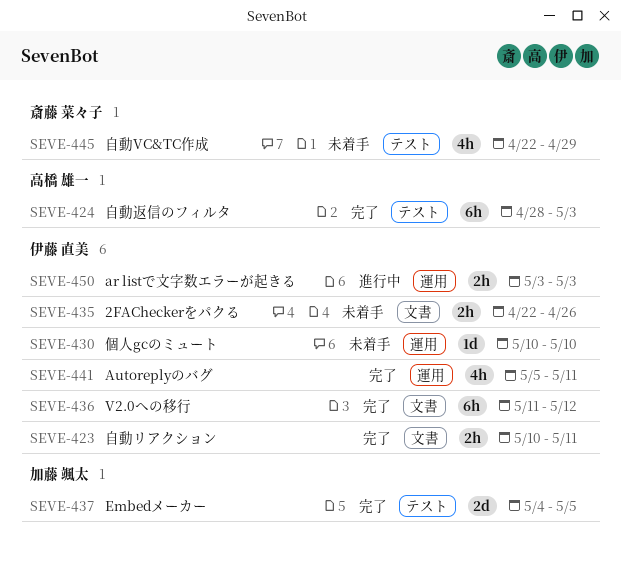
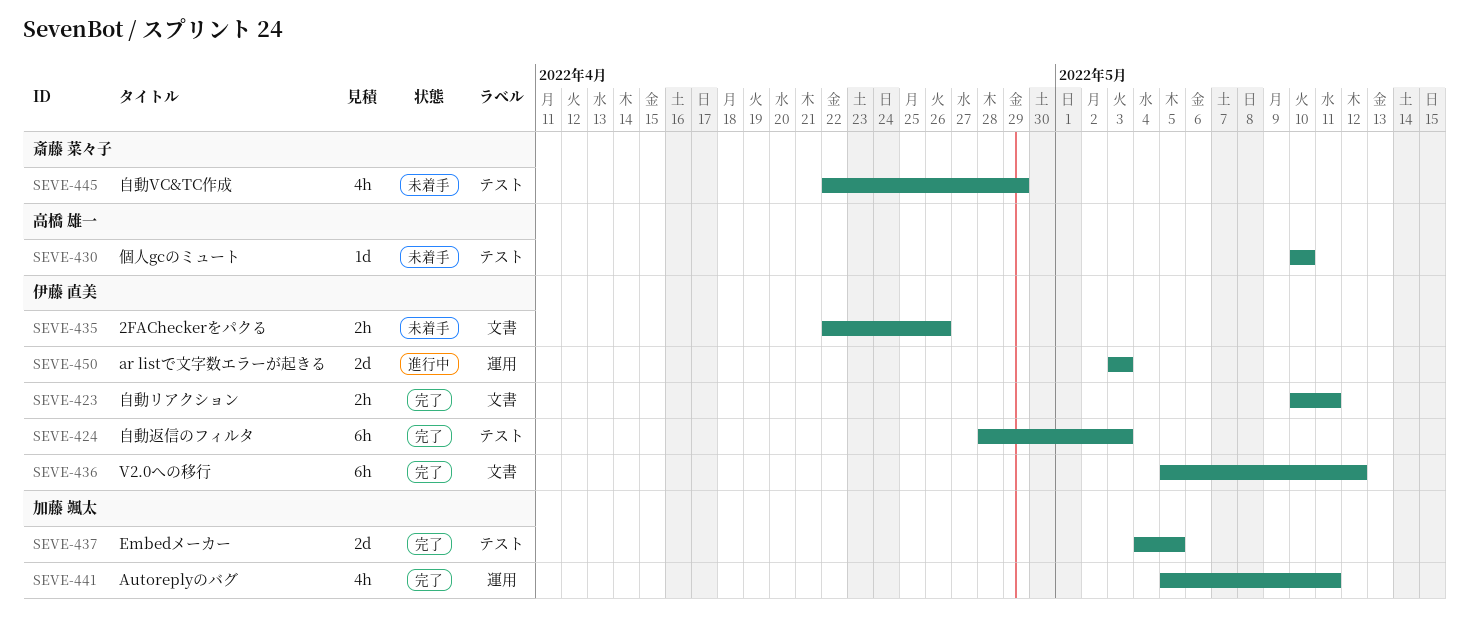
SEVE-424, owner: 高橋 雄一 -> 伊藤 直美
SEVE-430, owner: 伊藤 直美 -> 高橋 雄一
SEVE-430, label: 運用 -> テスト
SEVE-436, start: May 11 -> May 5
SEVE-441, owner: 伊藤 直美 -> 加藤 颯太
SEVE-450, estimate: 2h -> 2d

